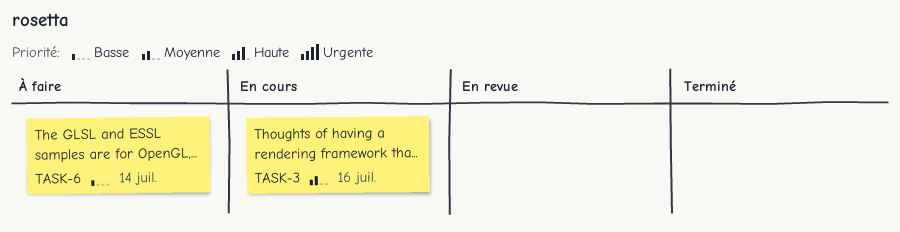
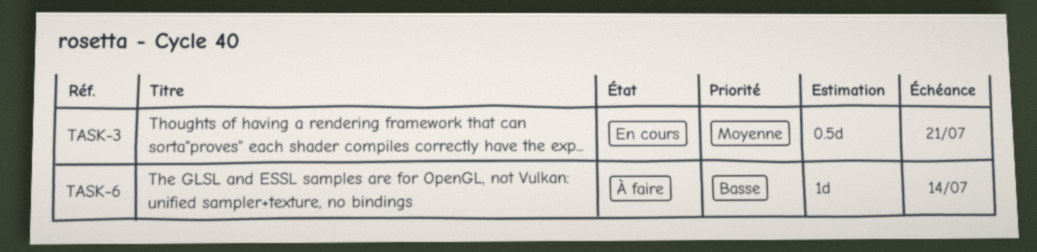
TASK-3, due: Jul 16 -> Jul 21

